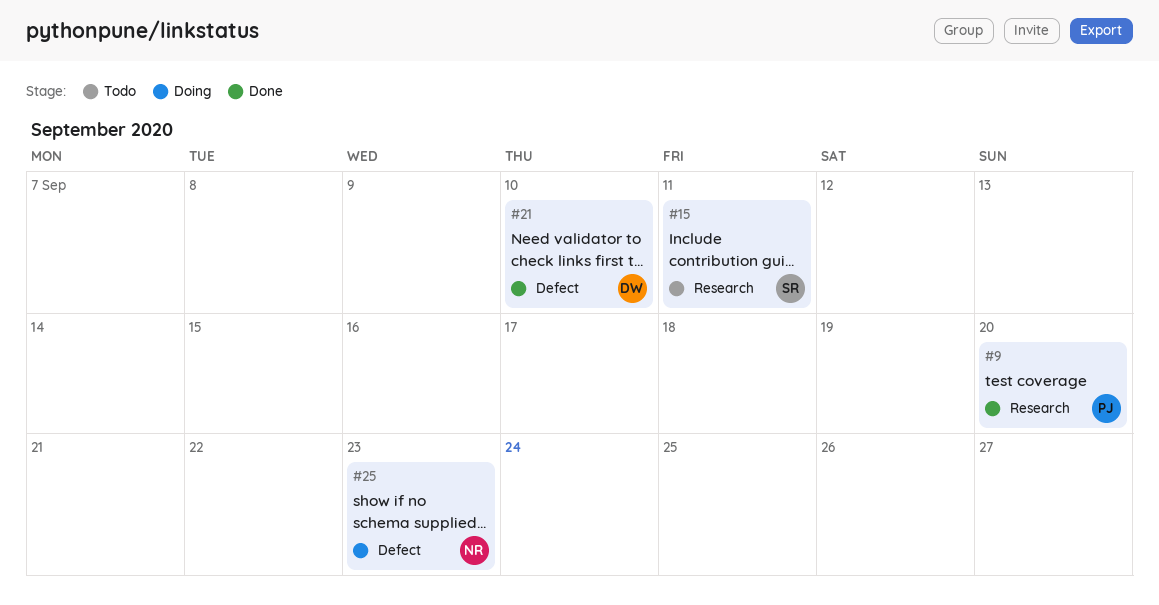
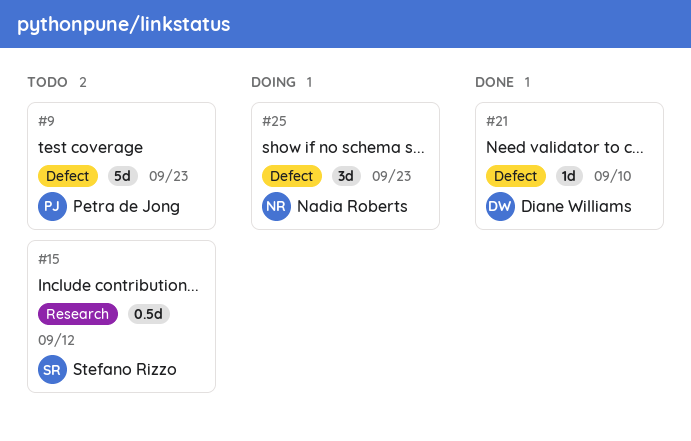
#9, status: Done -> Todo
#9, label: Research -> Defect
#9, due: Sep 20 -> Sep 23
#15, due: Sep 11 -> Sep 12

